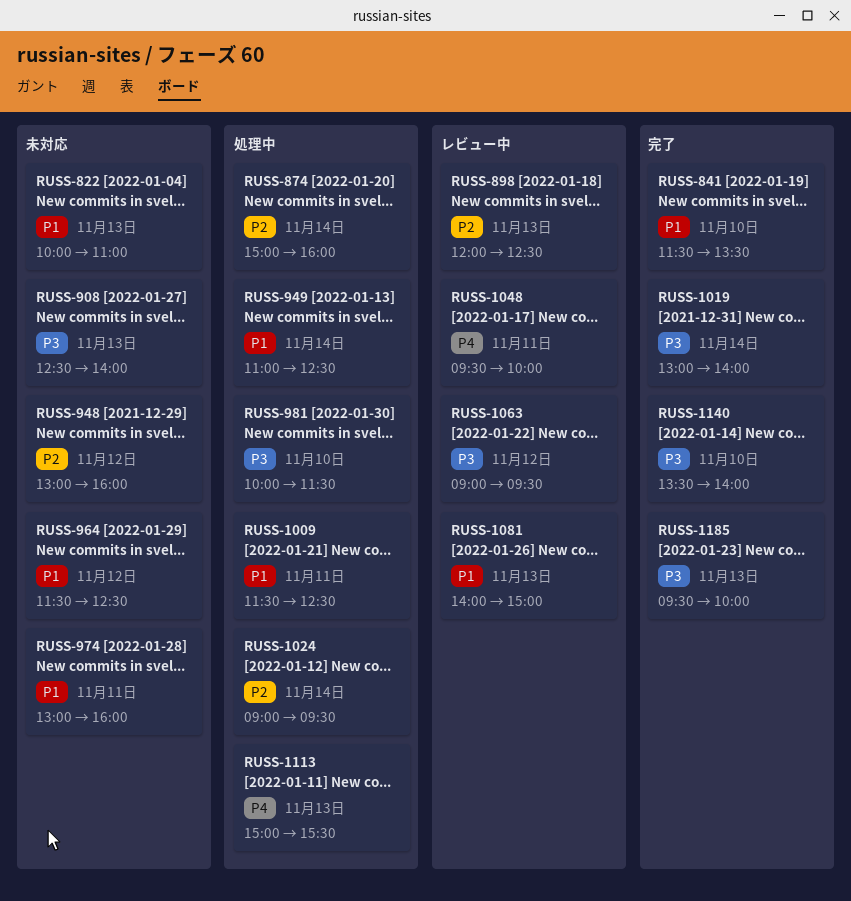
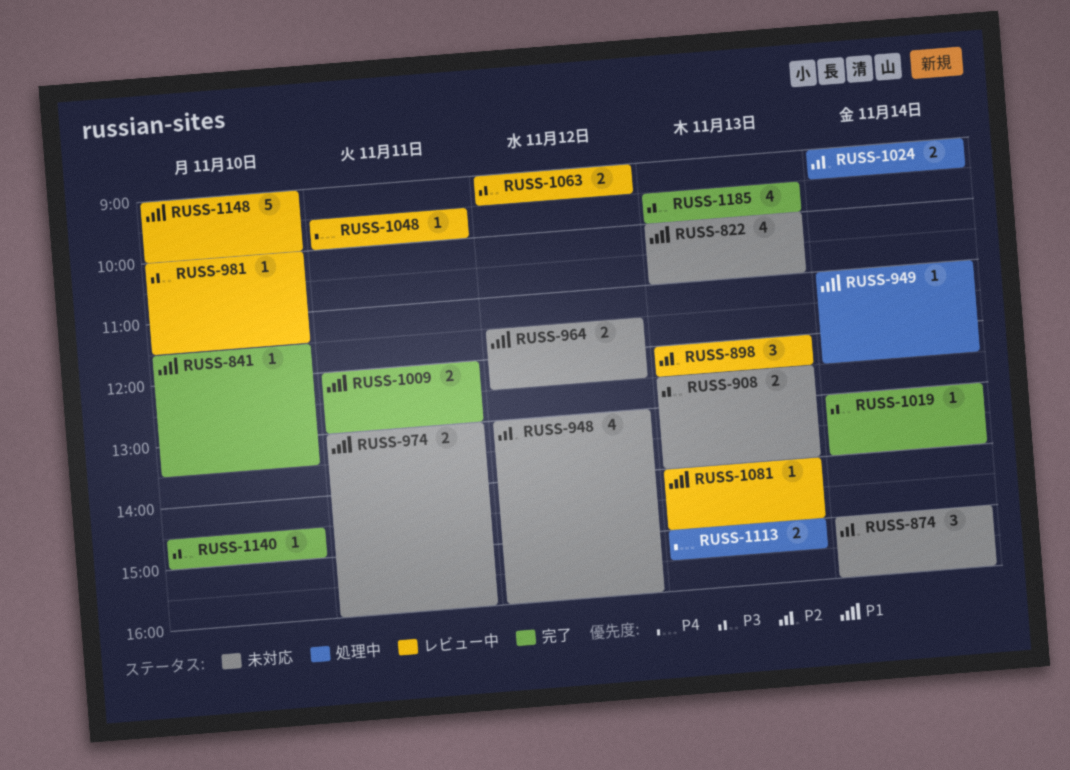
RUSS-874, status: 処理中 -> 未対応
RUSS-981, status: 処理中 -> レビュー中
RUSS-1009, status: 処理中 -> 完了
RUSS-1009, begins: 11:30 -> 12:00
RUSS-1009, ends: 12:30 -> 13:00
RUSS-1140, begins: 13:30 -> 14:30
RUSS-1140, ends: 14:00 -> 15:00
RUSS-1148: none -> present

